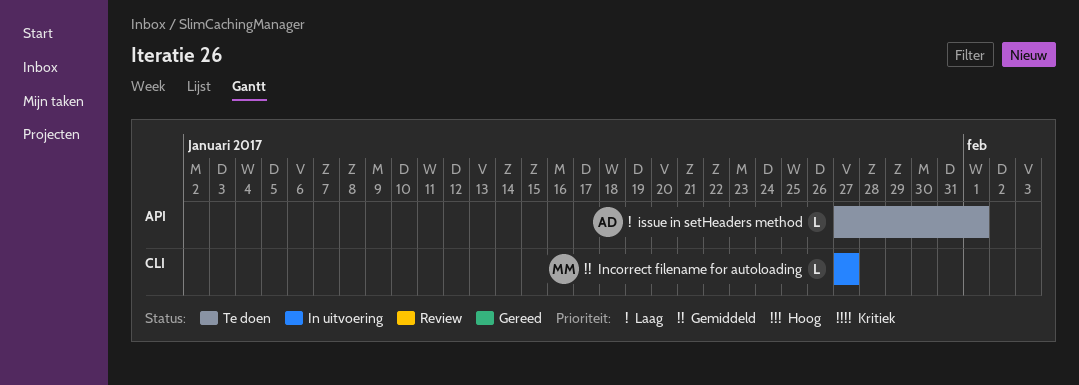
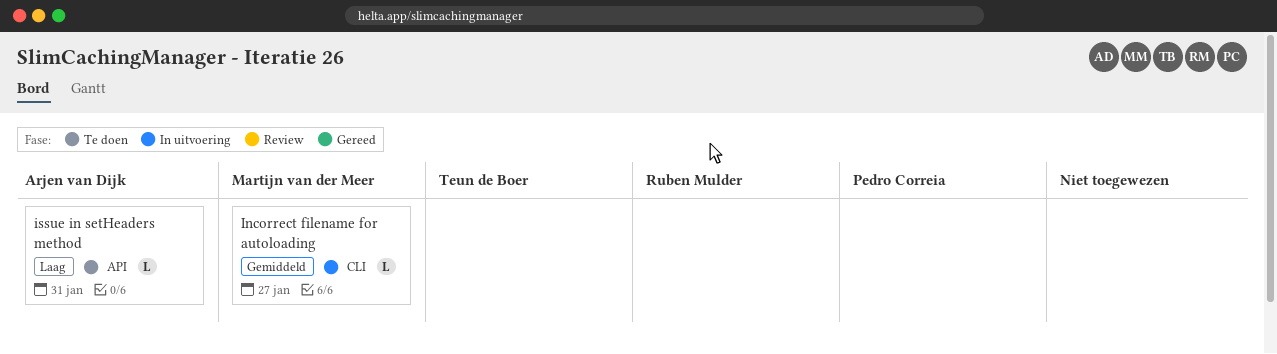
issue in setHeaders method, due: Feb 1 -> Jan 31

